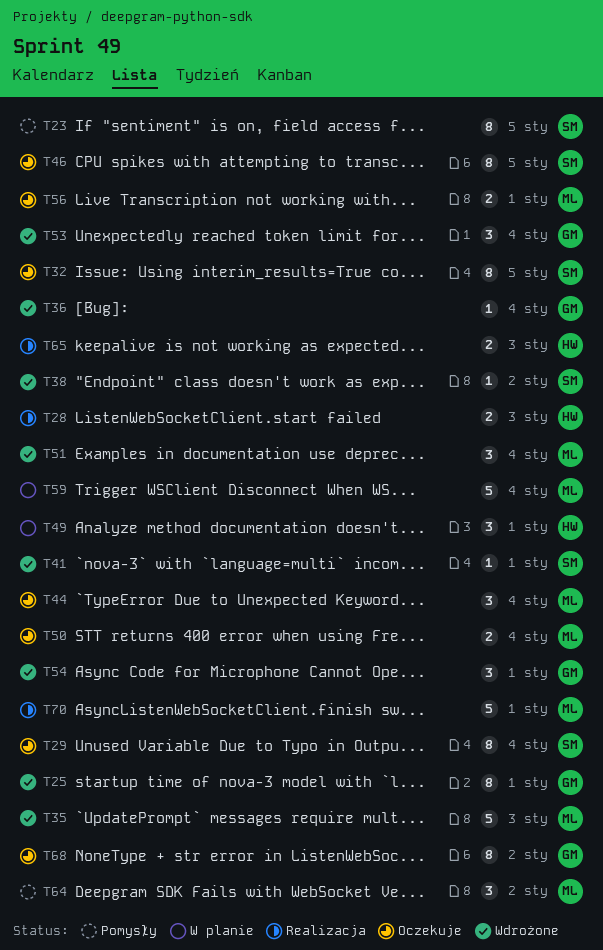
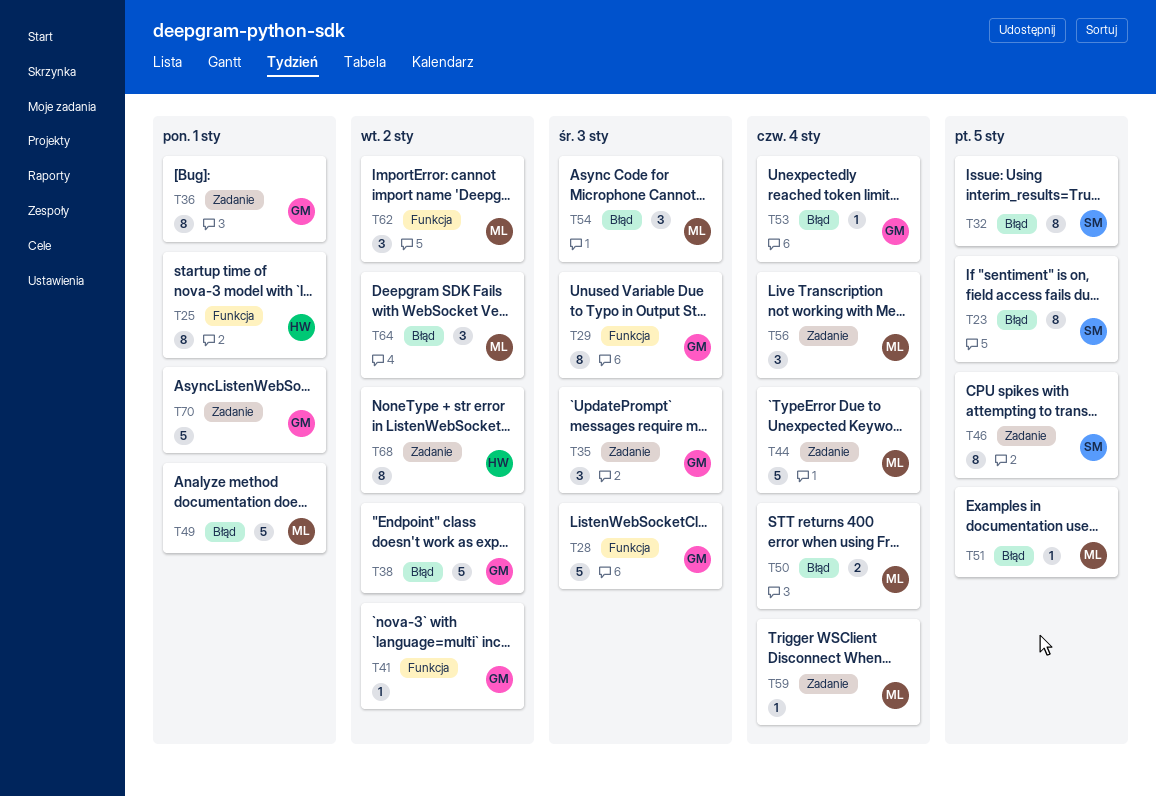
T25, owner: GM -> HW
T28, owner: HW -> GM
T28, estimate: 2 -> 5
T29, owner: SM -> GM
T29, due: Jan 4 -> Jan 3
T35, owner: ML -> GM
T35, estimate: 5 -> 3
T36, estimate: 1 -> 8
T36, due: Jan 4 -> Jan 1
T38, owner: SM -> GM
T38, estimate: 1 -> 5
T41, owner: SM -> GM
T41, due: Jan 1 -> Jan 2
T44, estimate: 3 -> 5
T49, owner: HW -> ML
T49, estimate: 3 -> 5
T51, estimate: 3 -> 1
T51, due: Jan 4 -> Jan 5
T53, estimate: 3 -> 1
T54, owner: GM -> ML
T54, due: Jan 1 -> Jan 3
T56, estimate: 2 -> 3
T56, due: Jan 1 -> Jan 4
T59, estimate: 5 -> 1
T62: none -> present
T65: present -> none
T68, owner: GM -> HW
T70, owner: ML -> GM

